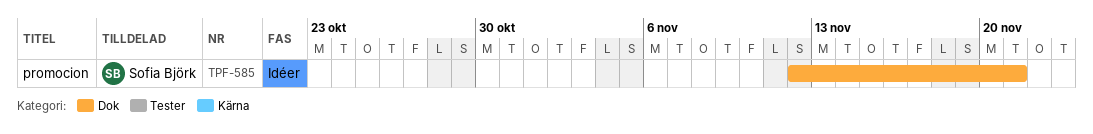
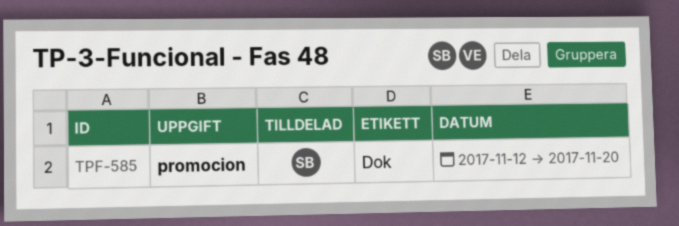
TPF-585, due: Nov 21 -> Nov 20

